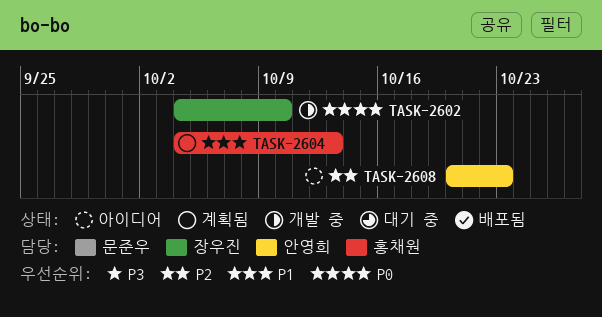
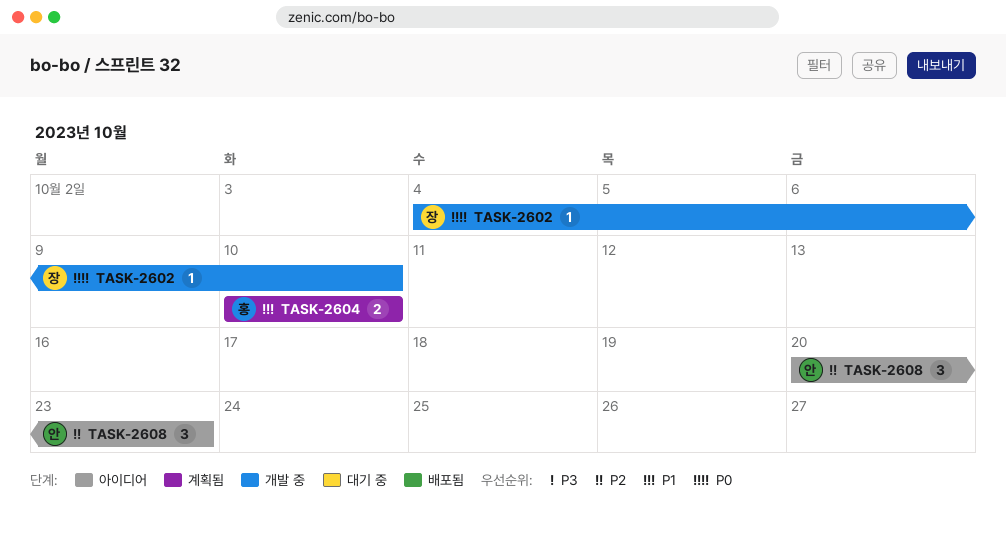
TASK-2604, start: Oct 4 -> Oct 10
TASK-2604, due: Oct 13 -> Oct 10

